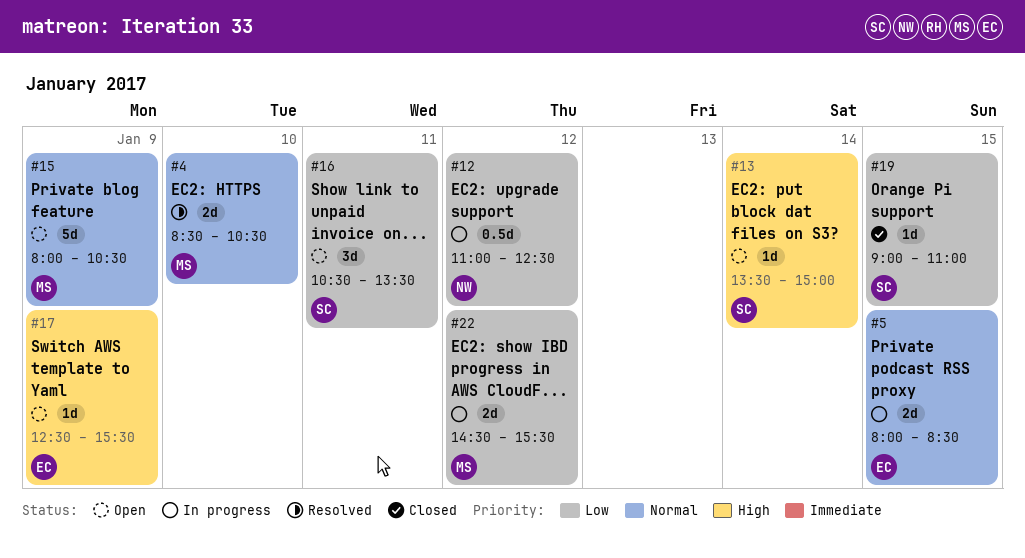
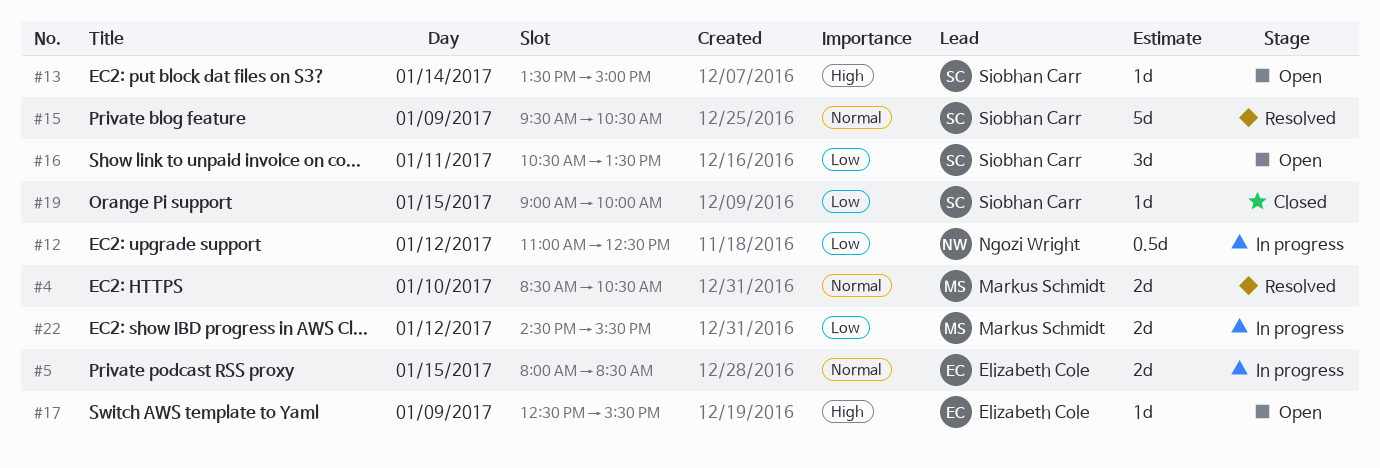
#15, status: Open -> Resolved
#15, owner: Markus Schmidt -> Siobhan Carr
#15, begins: 08:00 -> 09:30
#19, ends: 11:00 -> 10:00

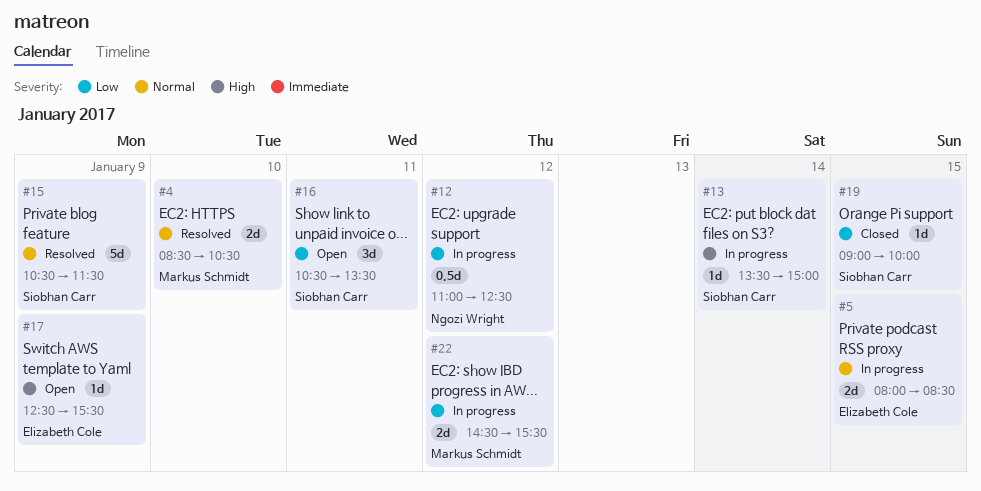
#13, status: Open -> In progress
#15, begins: 09:30 -> 10:30
#15, ends: 10:30 -> 11:30

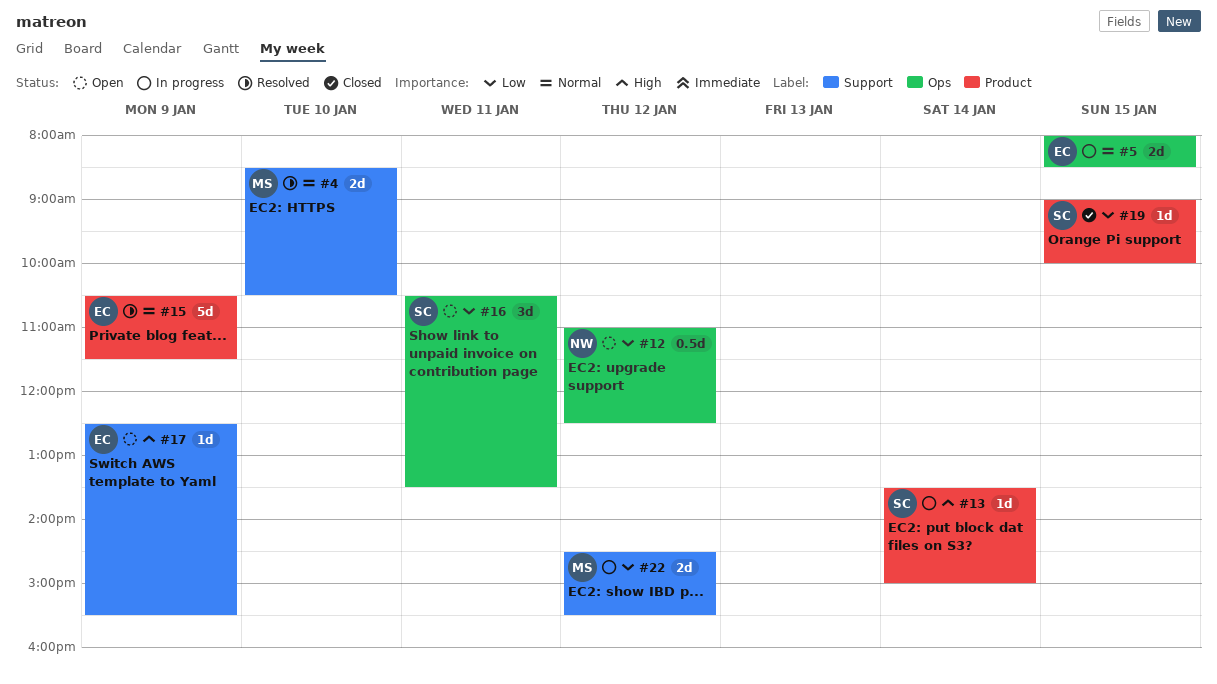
#12, status: In progress -> Open
#15, owner: Siobhan Carr -> Elizabeth Cole

